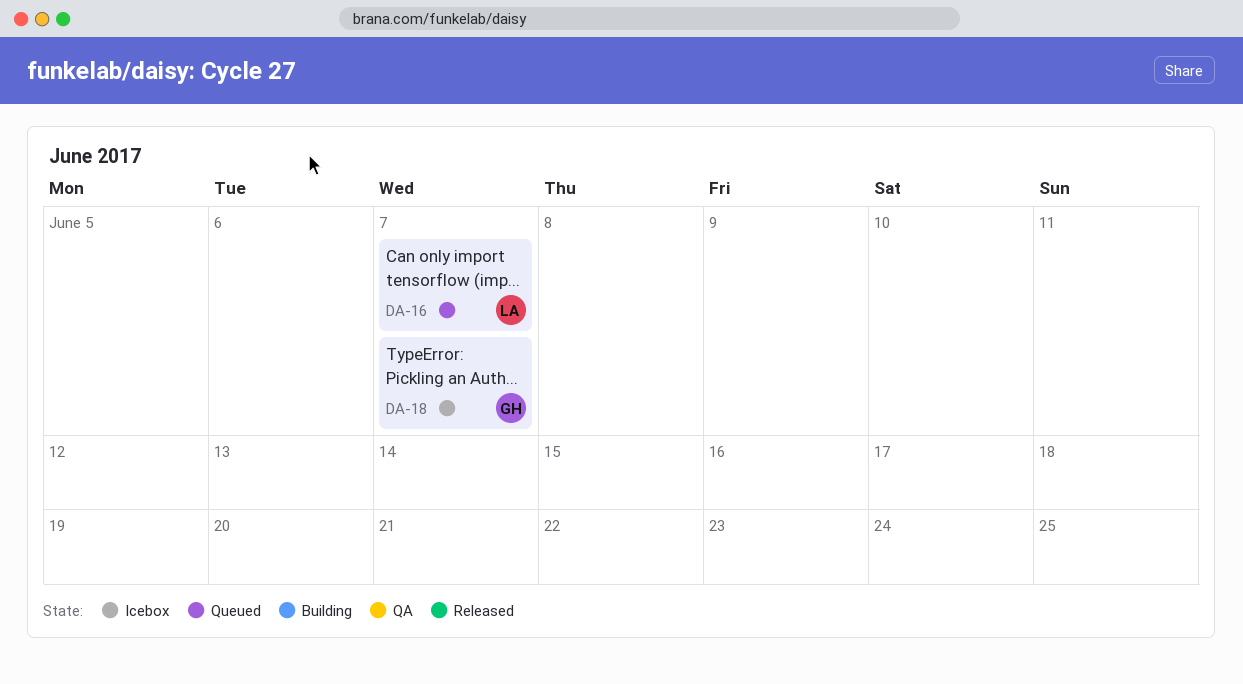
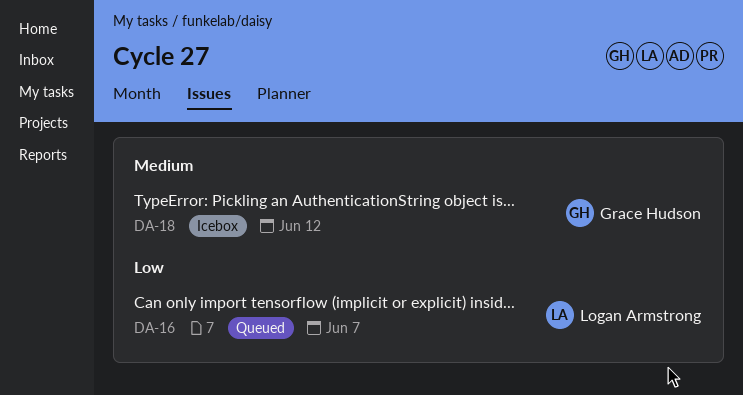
DA-18, due: Jun 7 -> Jun 12

